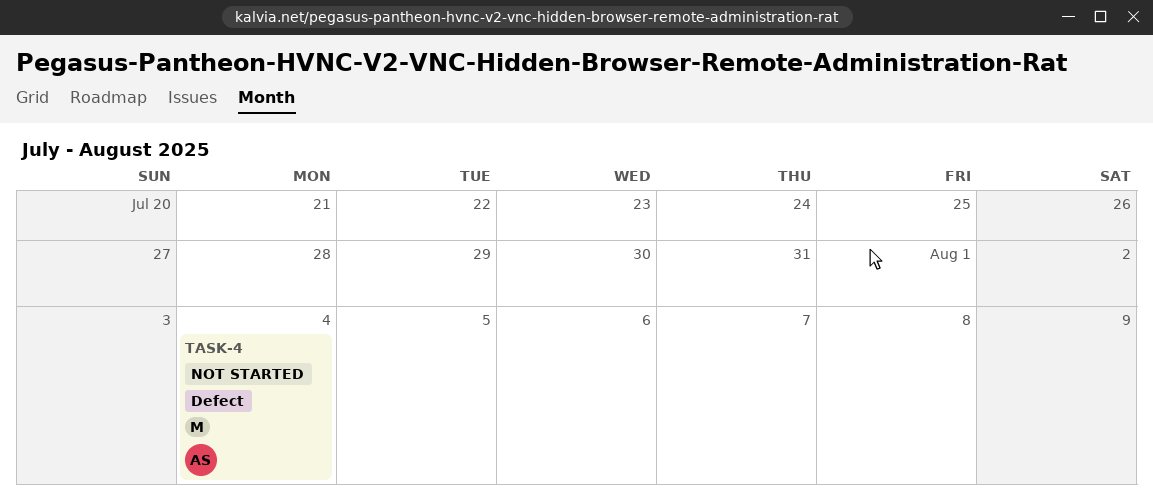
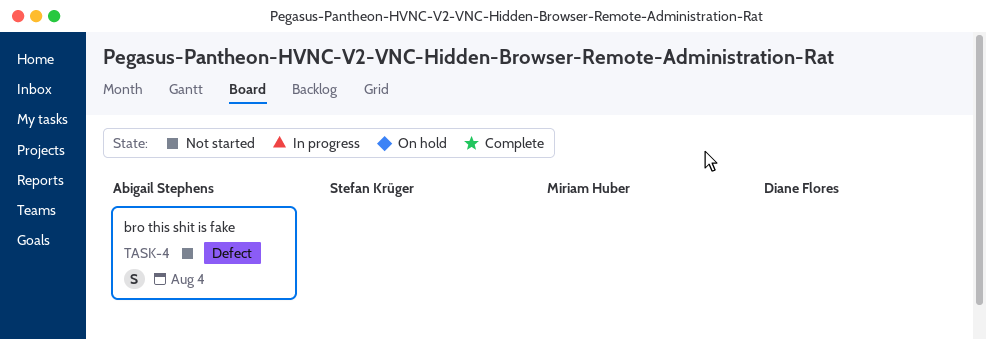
TASK-4, estimate: M -> S

